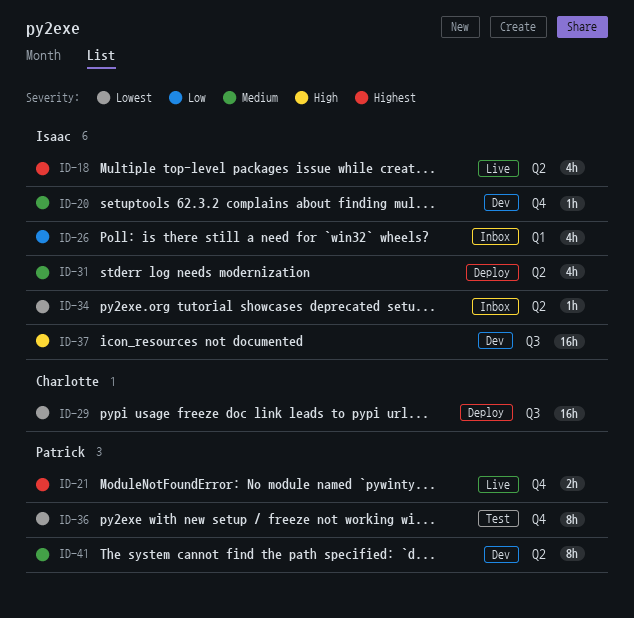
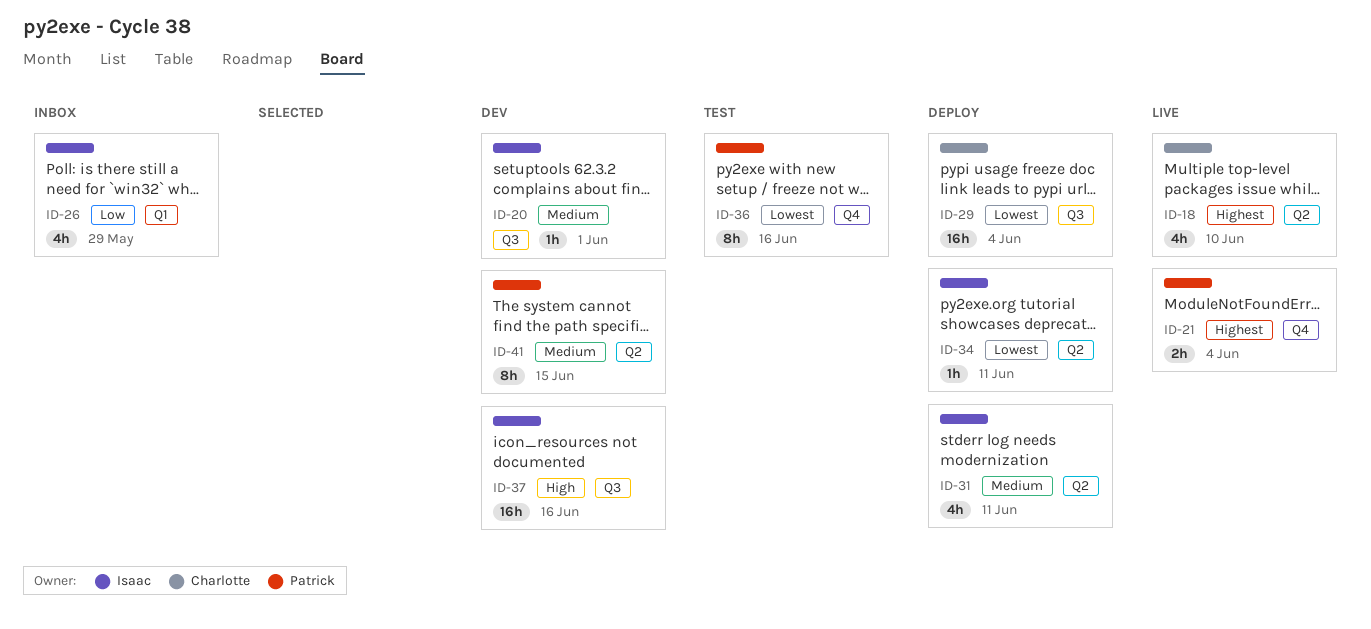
ID-18, owner: Isaac -> Charlotte
ID-20, label: Q4 -> Q3
ID-34, status: Inbox -> Deploy

